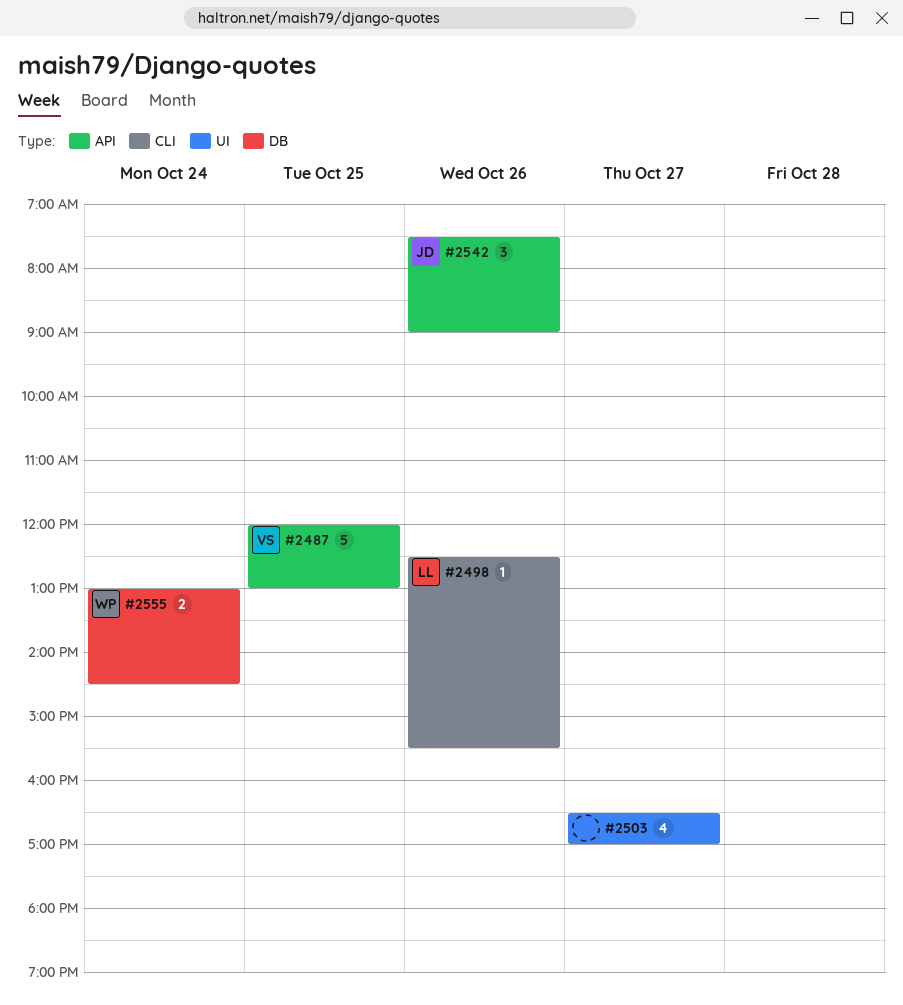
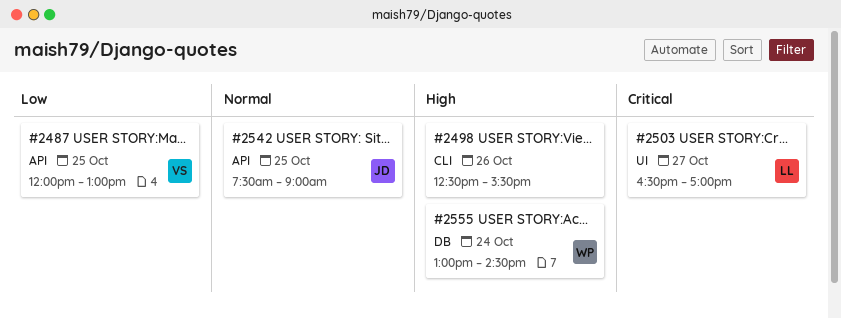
#2498, owner: LL -> none
#2503, owner: none -> LL
#2542, day: Oct 26 -> Oct 25

